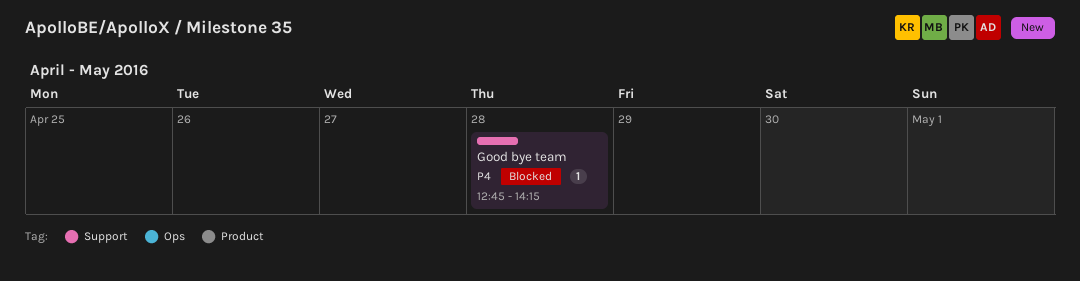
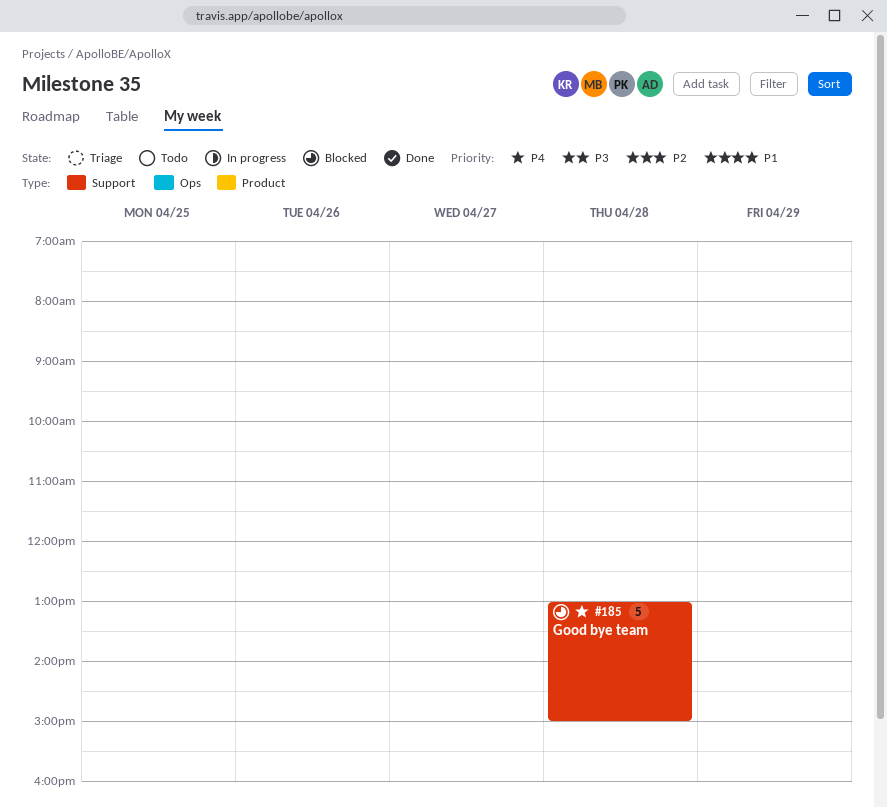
Good bye team, estimate: 1 -> 5
Good bye team, begins: 12:45 -> 13:00
Good bye team, ends: 14:15 -> 15:00

